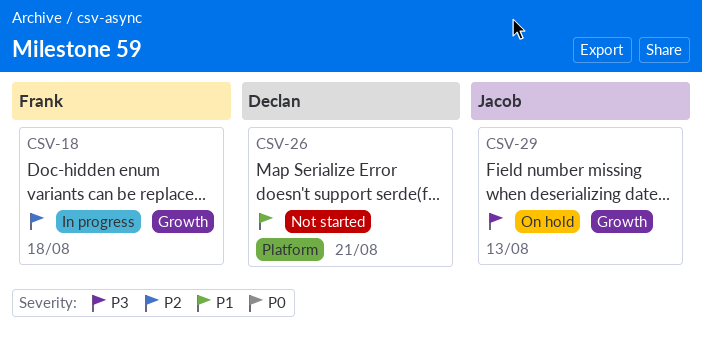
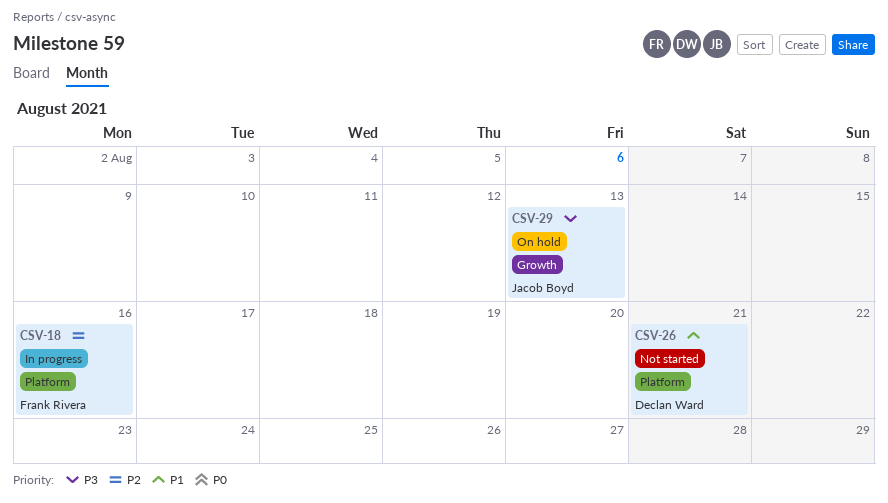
CSV-18, label: Growth -> Platform
CSV-18, due: Aug 18 -> Aug 16

